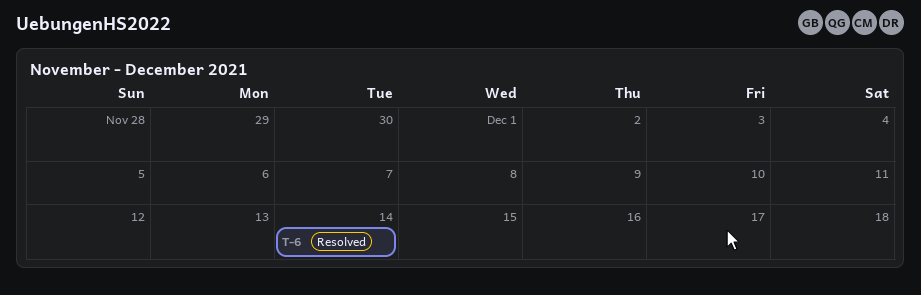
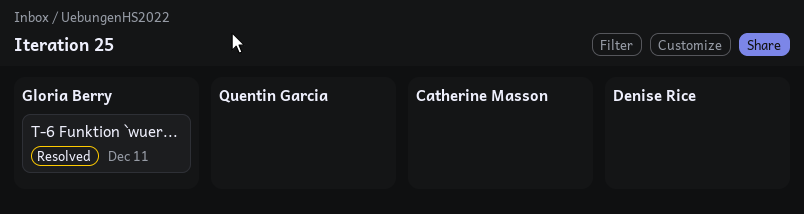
T-6, due: Dec 14 -> Dec 11

